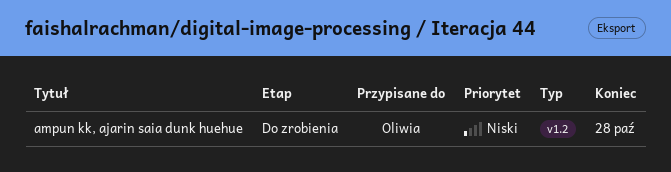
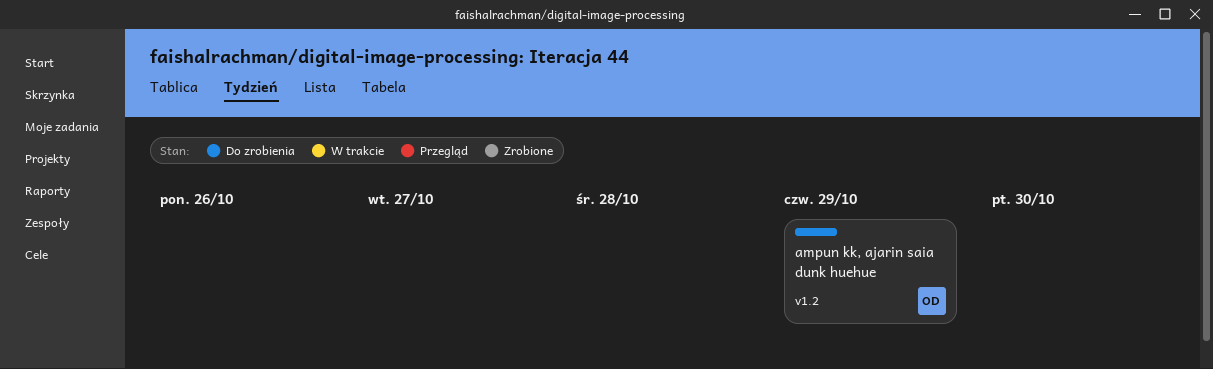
ampun kk, ajarin saia dunk huehue, due: Oct 28 -> Oct 29

